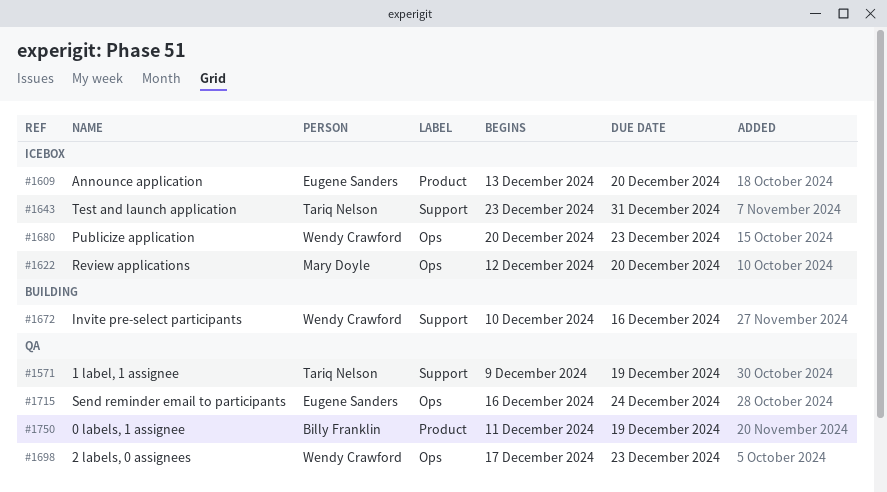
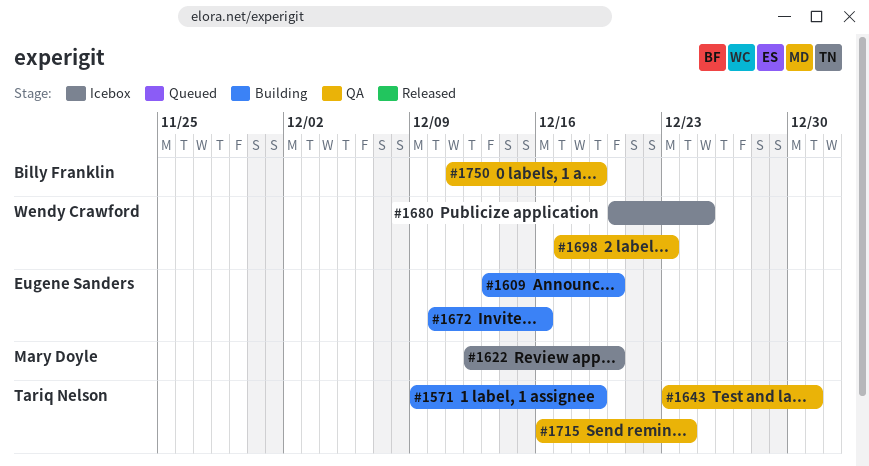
#1571, status: QA -> Building
#1609, status: Icebox -> Building
#1643, status: Icebox -> QA
#1672, owner: Wendy Crawford -> Eugene Sanders
#1680, due: Dec 23 -> Dec 25
#1715, owner: Eugene Sanders -> Tariq Nelson

